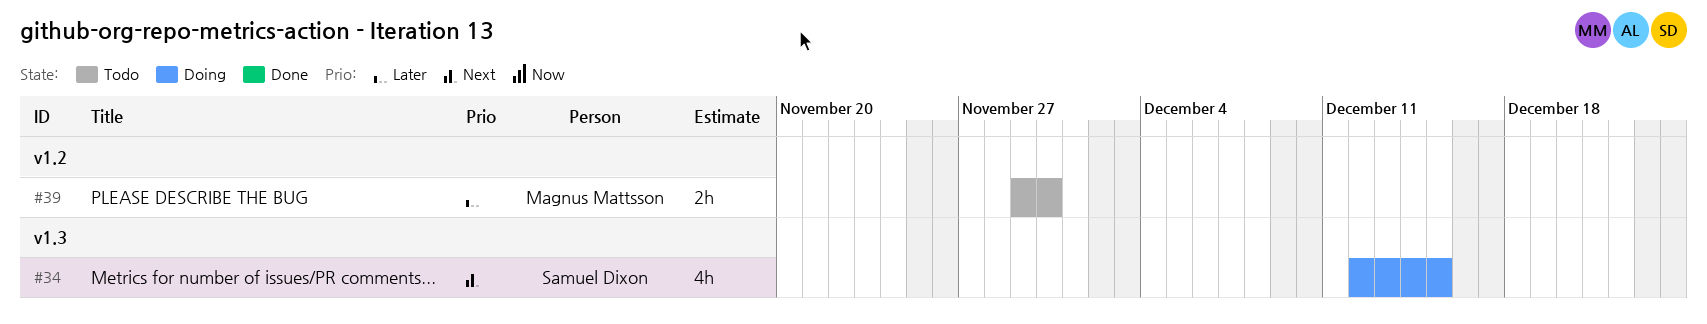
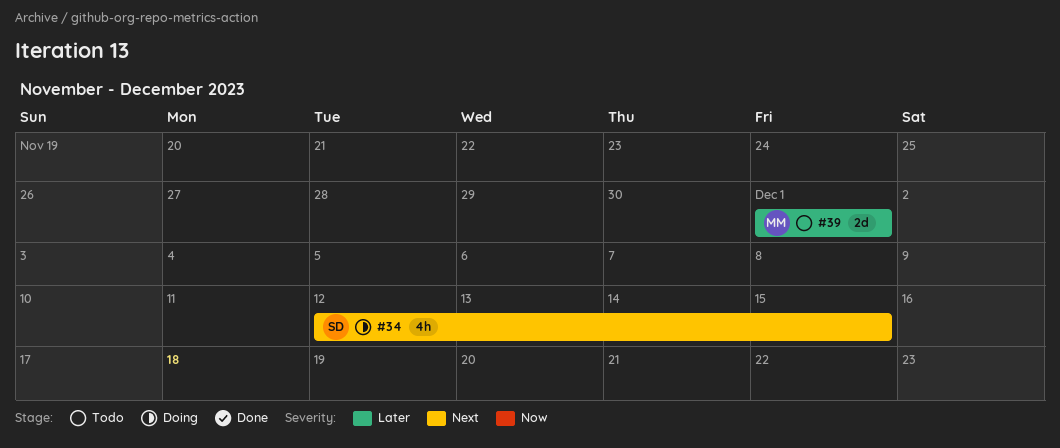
#39, estimate: 2h -> 2d
#39, start: Nov 29 -> Dec 1
#39, due: Nov 30 -> Dec 1

